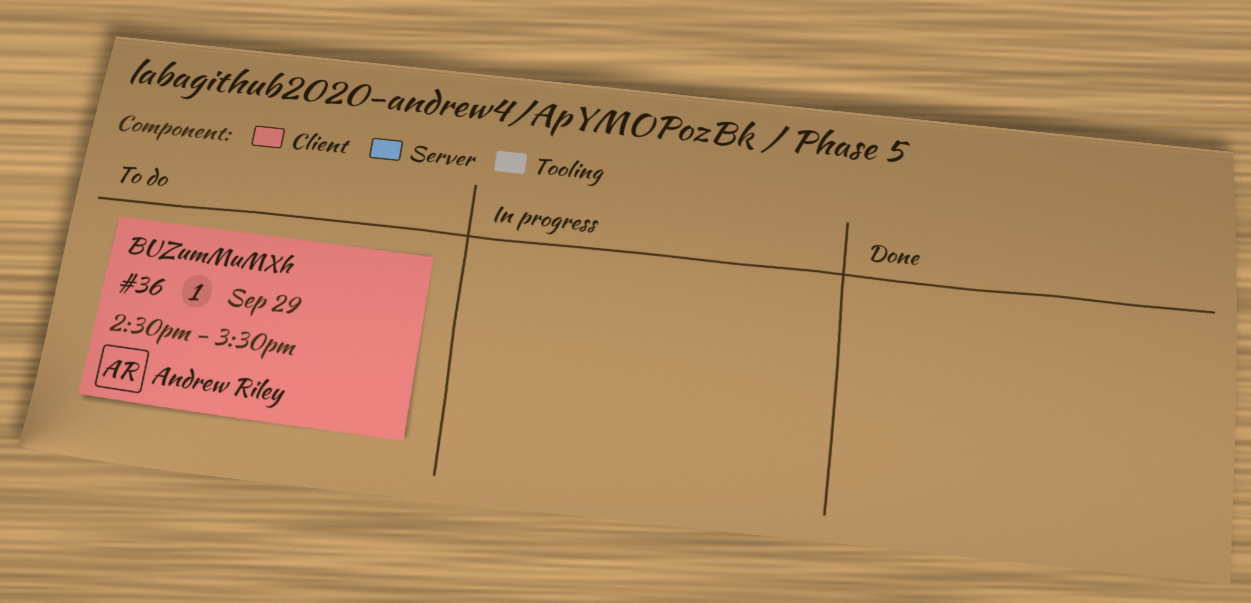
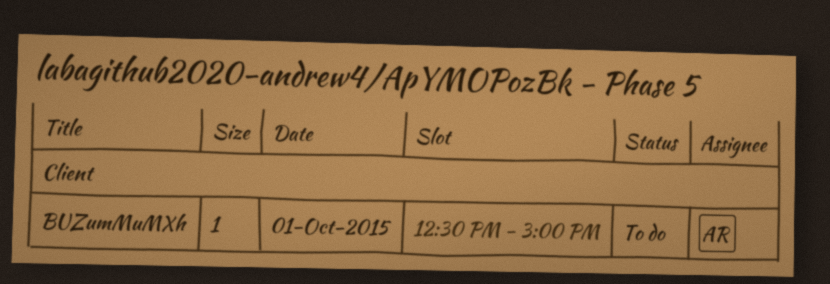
BUZumMuMXh, day: Sep 29 -> Oct 1
BUZumMuMXh, begins: 14:30 -> 12:30
BUZumMuMXh, ends: 15:30 -> 15:00

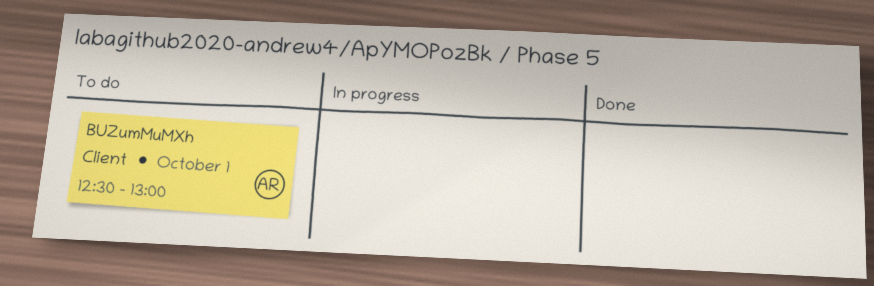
BUZumMuMXh, ends: 15:00 -> 13:00

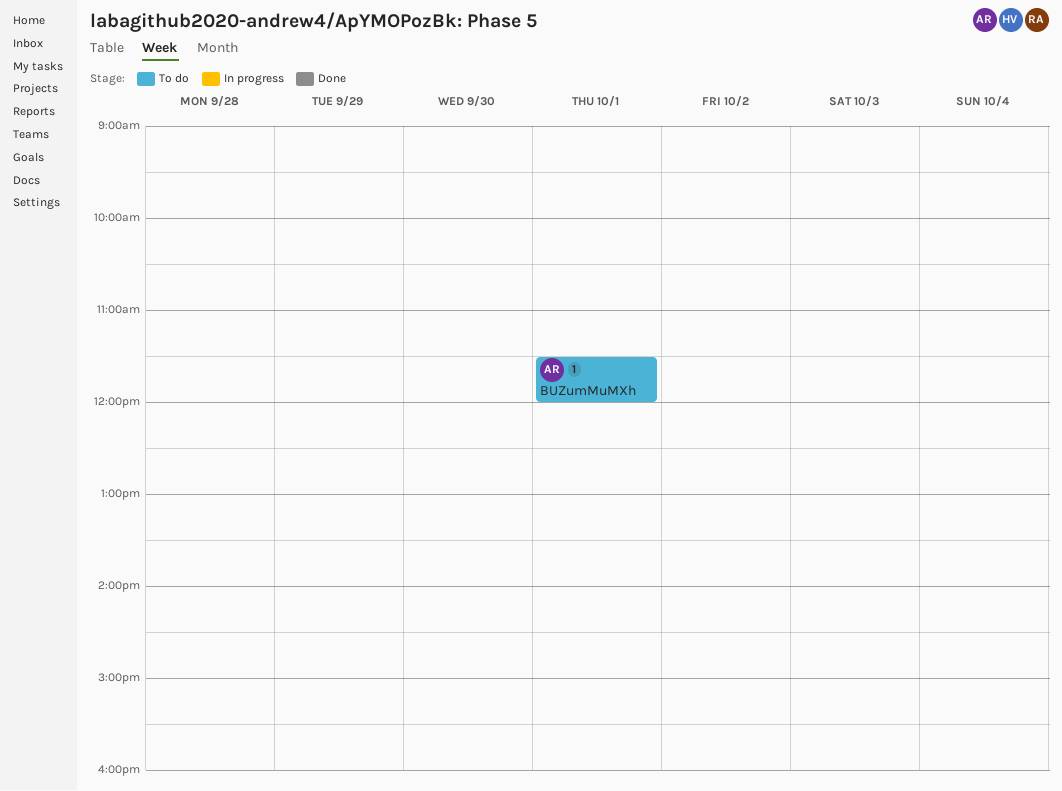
BUZumMuMXh, begins: 12:30 -> 11:30
BUZumMuMXh, ends: 13:00 -> 12:00

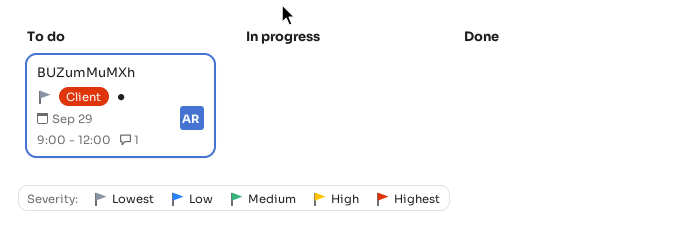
BUZumMuMXh, day: Oct 1 -> Sep 29
BUZumMuMXh, begins: 11:30 -> 09:00

